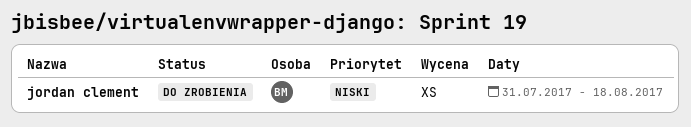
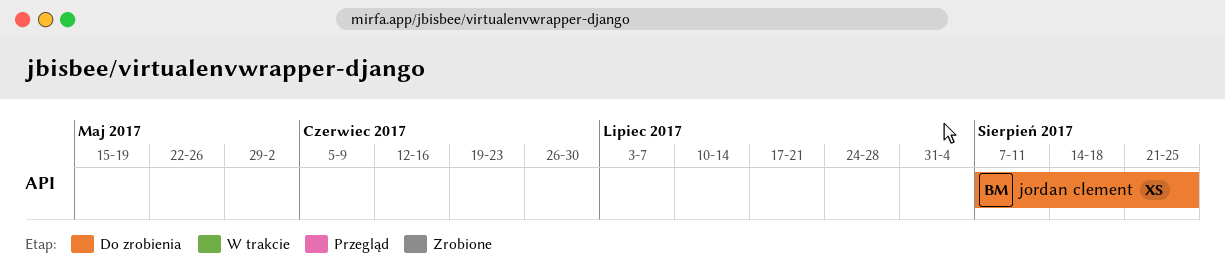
jordan clement, start: Jul 31 -> Aug 7
jordan clement, due: Aug 18 -> Aug 25

